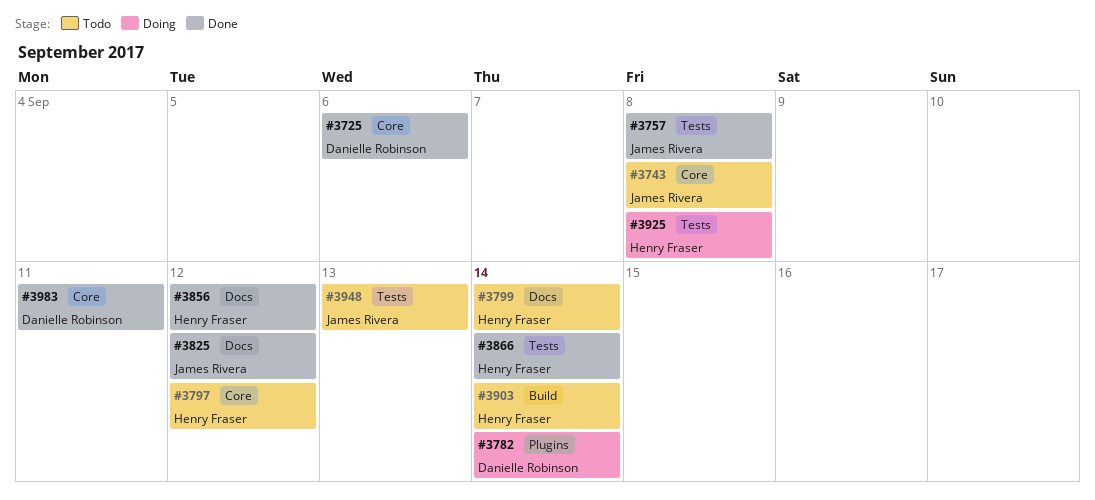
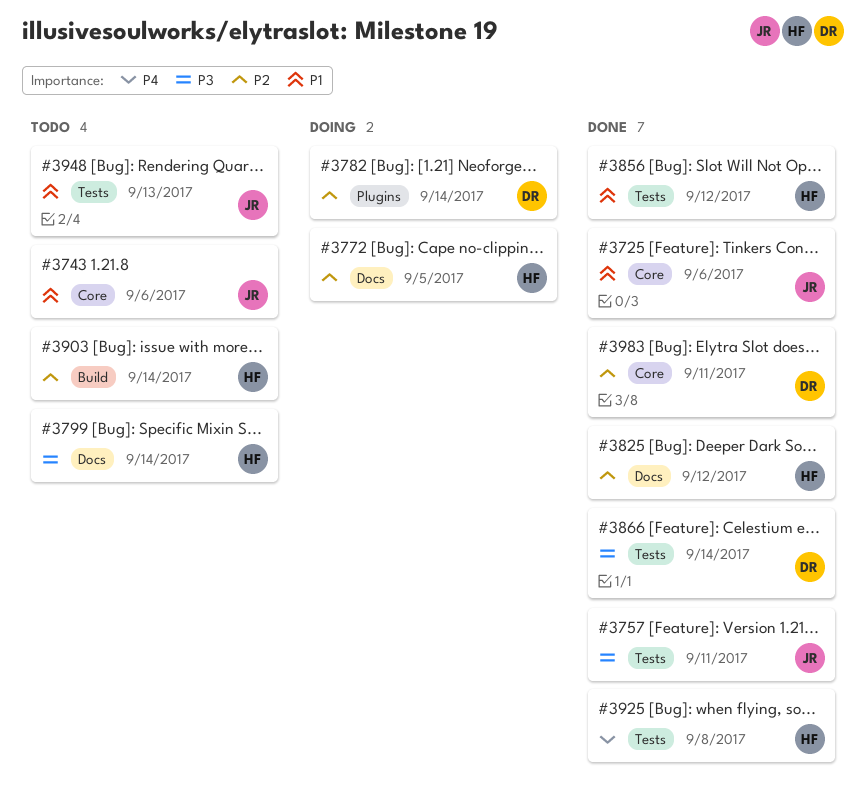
#3725, owner: Danielle Robinson -> James Rivera
#3743, due: Sep 8 -> Sep 6
#3757, due: Sep 8 -> Sep 11
#3772: none -> present
#3797: present -> none
#3825, owner: James Rivera -> Henry Fraser
#3856, label: Docs -> Tests
#3866, owner: Henry Fraser -> Danielle Robinson
#3925, status: Doing -> Done

